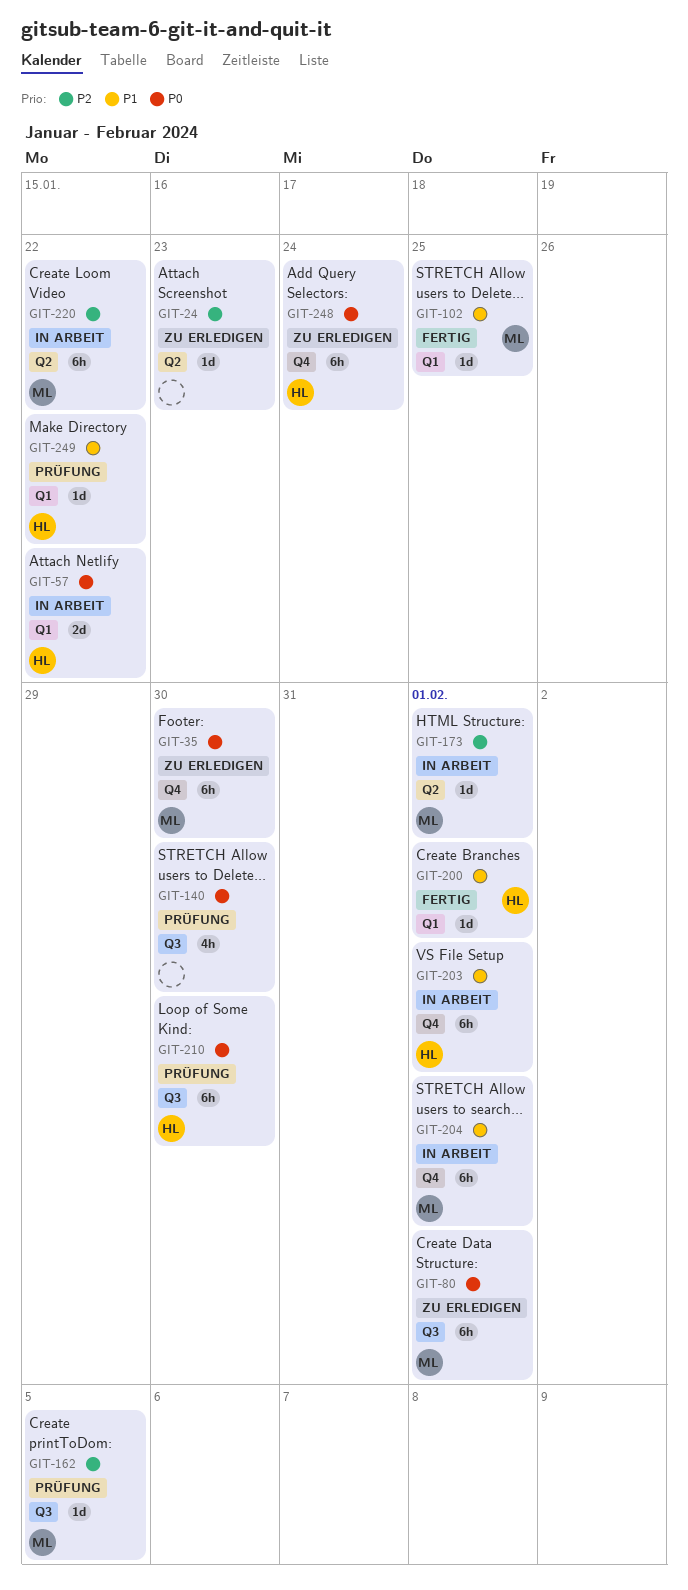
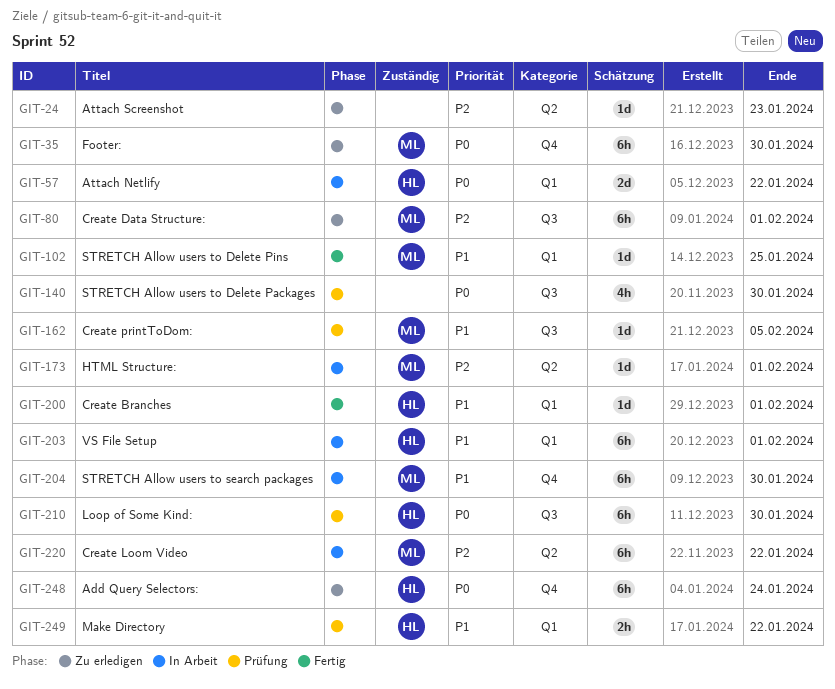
GIT-80, priority: P0 -> P2
GIT-162, priority: P2 -> P1
GIT-203, label: Q4 -> Q1
GIT-204, due: Feb 1 -> Jan 30
GIT-249, estimate: 1d -> 2h

